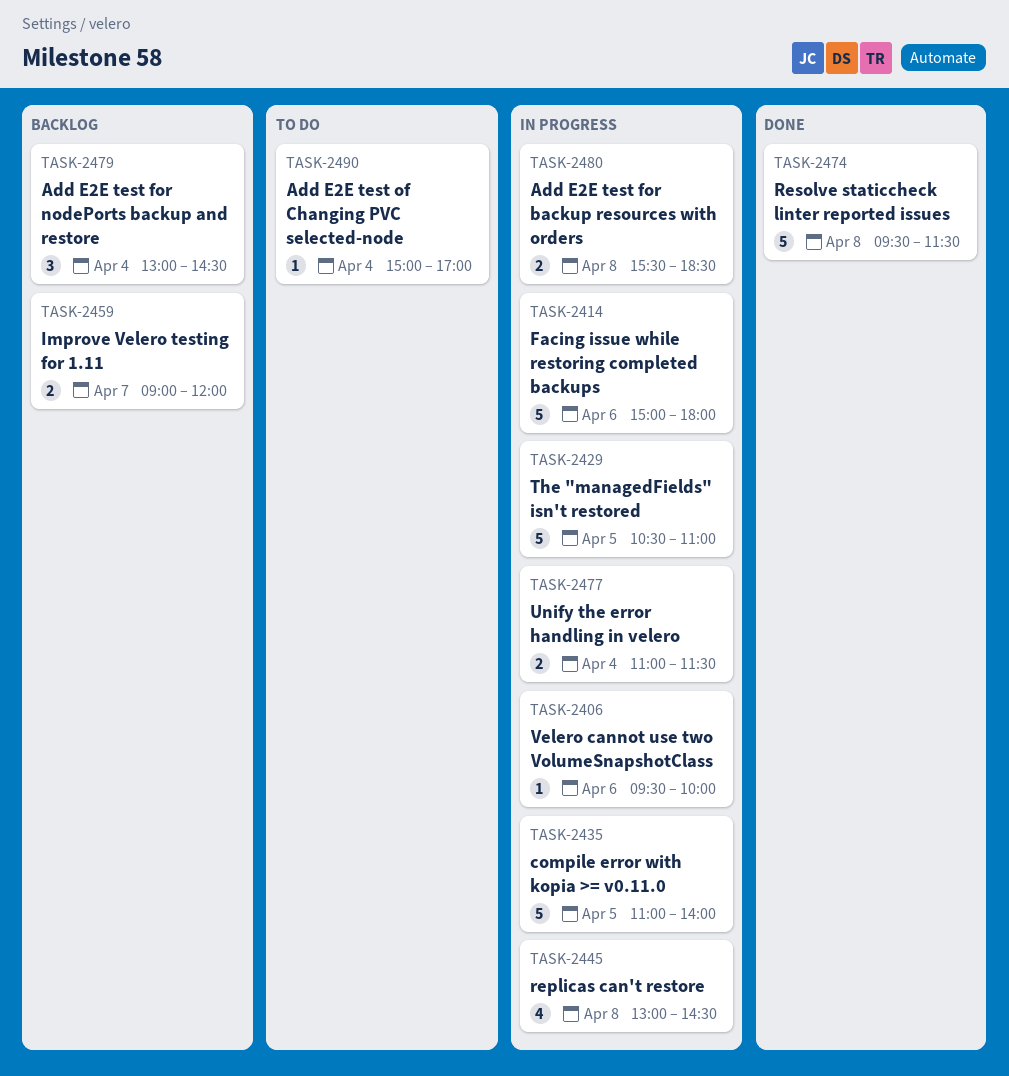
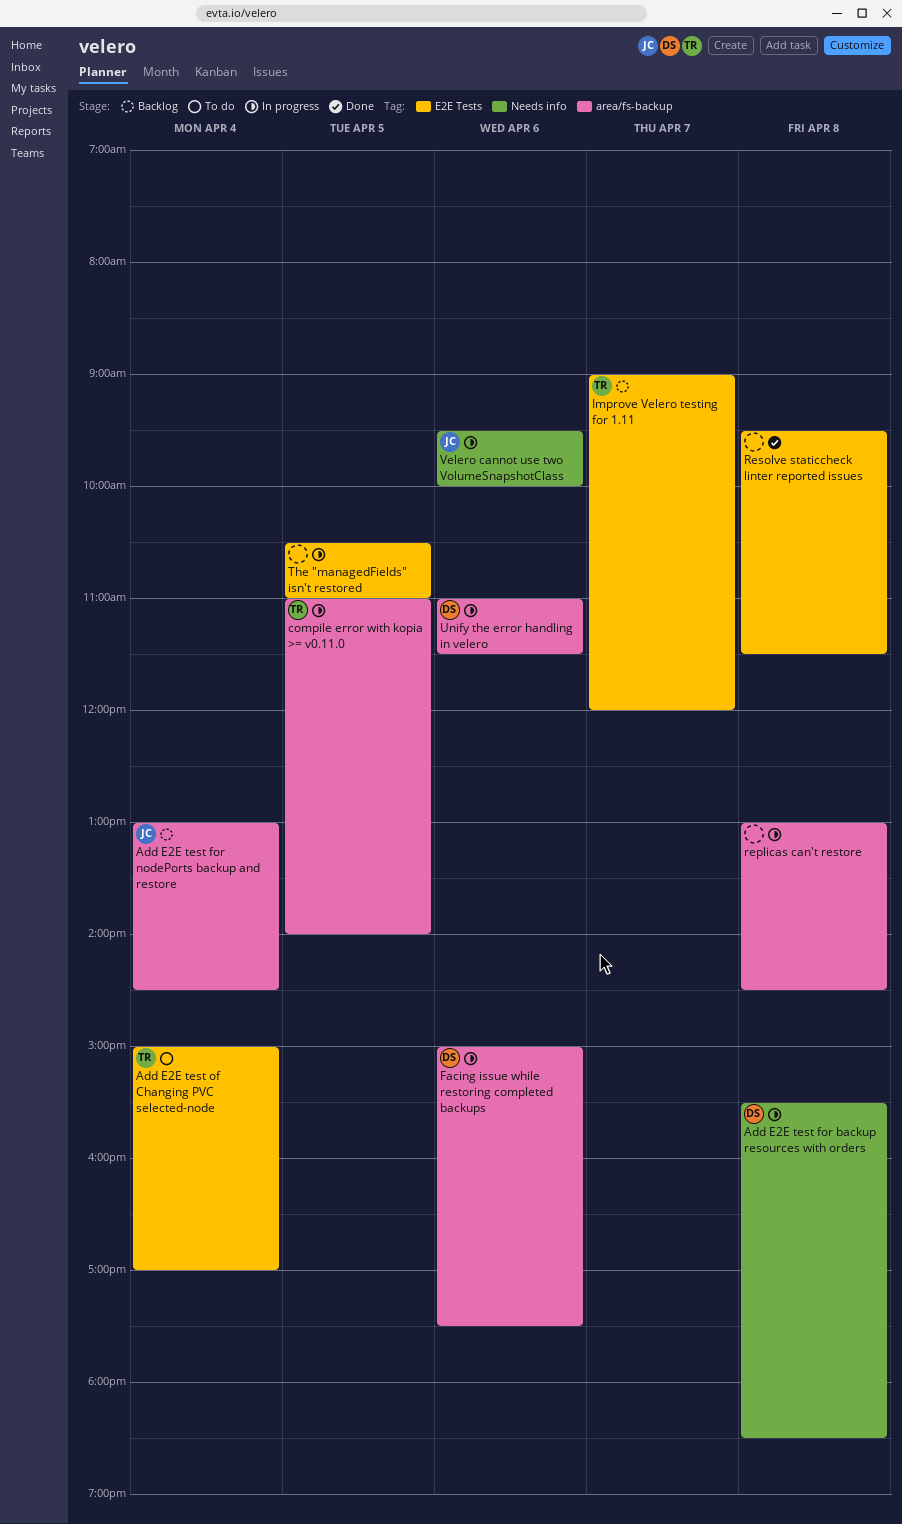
Facing issue while restoring completed backups, ends: 18:00 -> 17:30
Unify the error handling in velero, day: Apr 4 -> Apr 6

